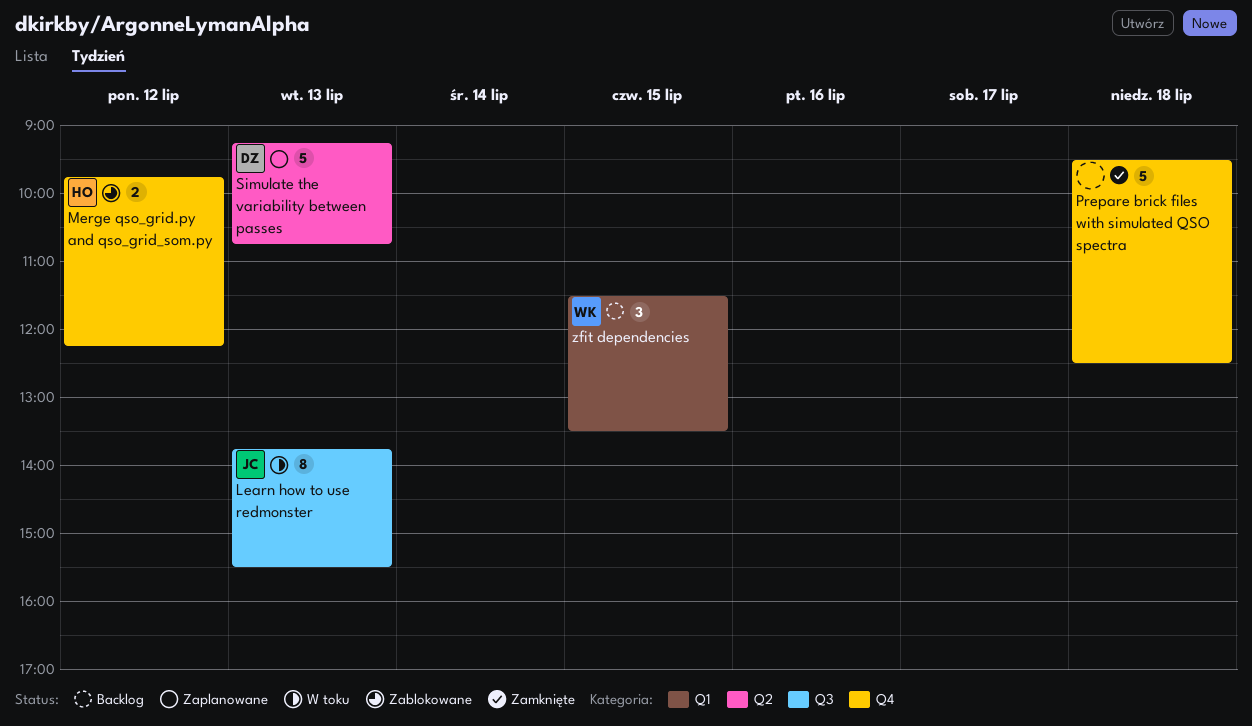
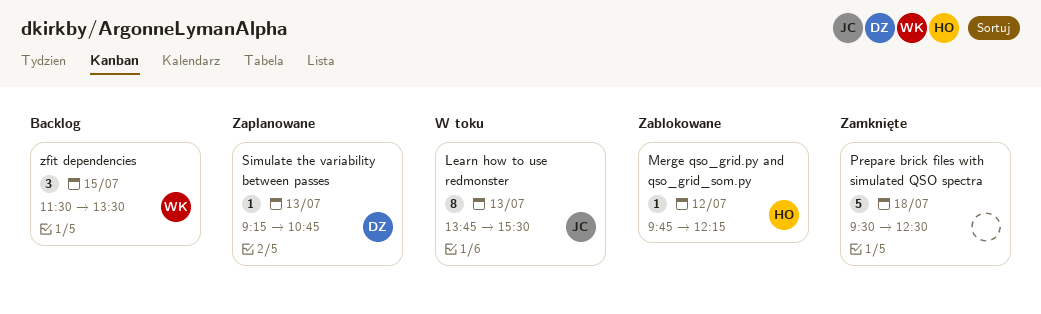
Merge qso_grid.py and qso_grid_som.py, estimate: 2 -> 1
Simulate the variability between passes, estimate: 5 -> 1

